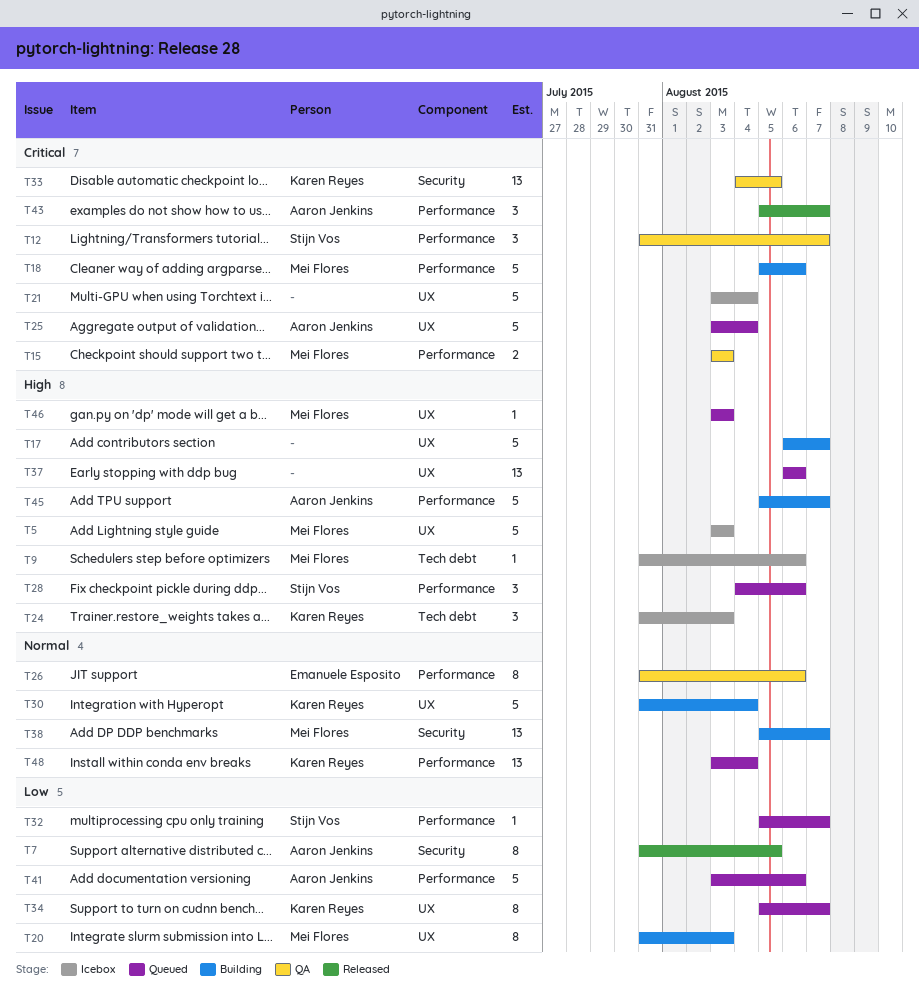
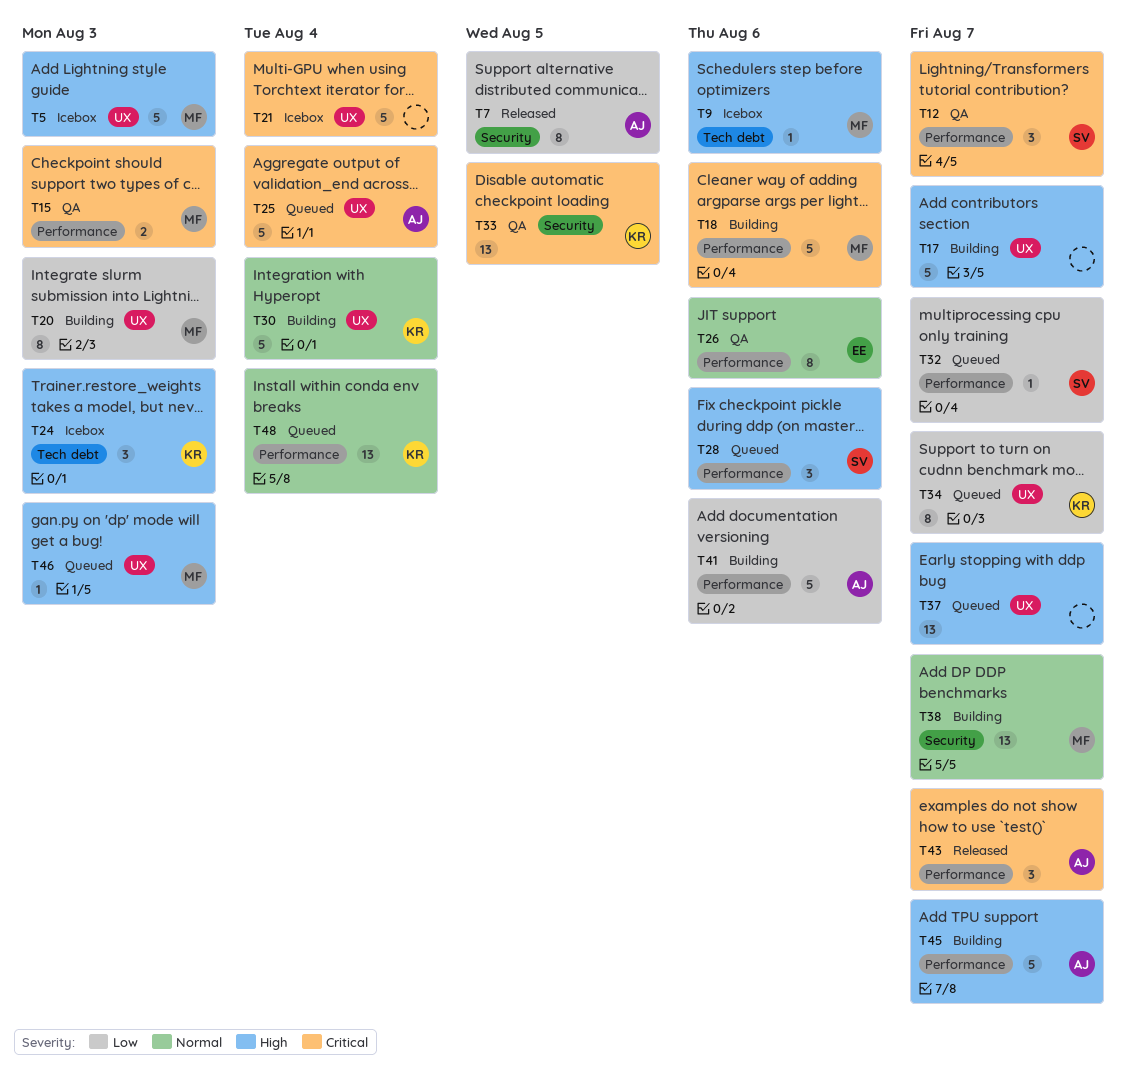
T37, due: Aug 6 -> Aug 7
T41, status: Queued -> Building

